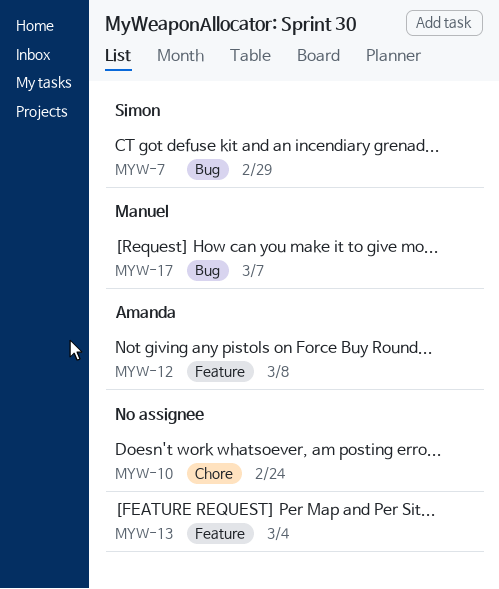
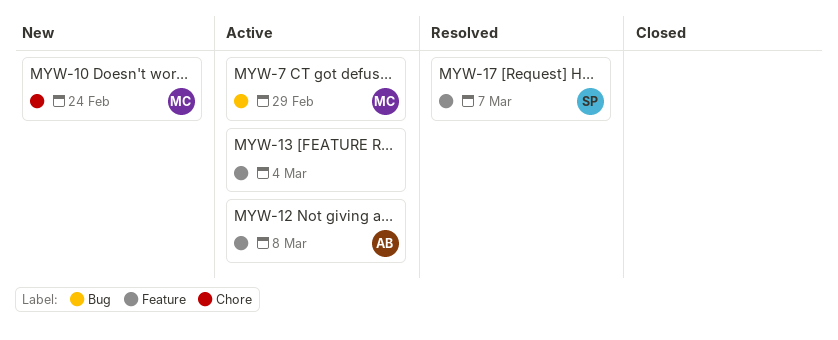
MYW-7, owner: Simon -> Manuel
MYW-10, owner: none -> Manuel
MYW-17, owner: Manuel -> Simon
MYW-17, label: Bug -> Feature

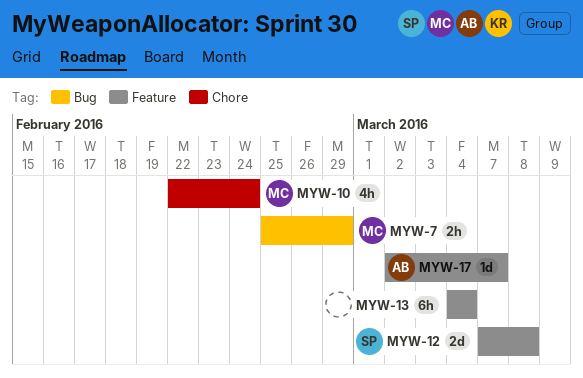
MYW-12, owner: AB -> SP
MYW-17, owner: SP -> AB

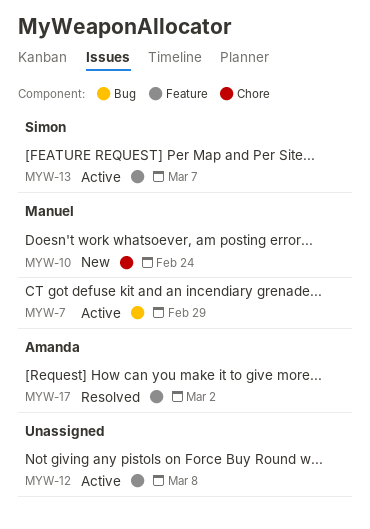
MYW-12, owner: Simon -> none
MYW-13, owner: none -> Simon
MYW-13, due: Mar 4 -> Mar 7
MYW-17, due: Mar 7 -> Mar 2

